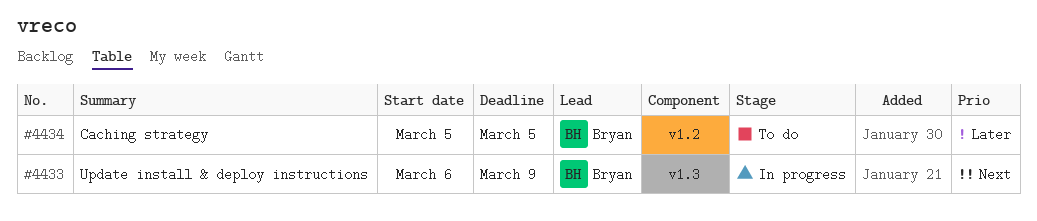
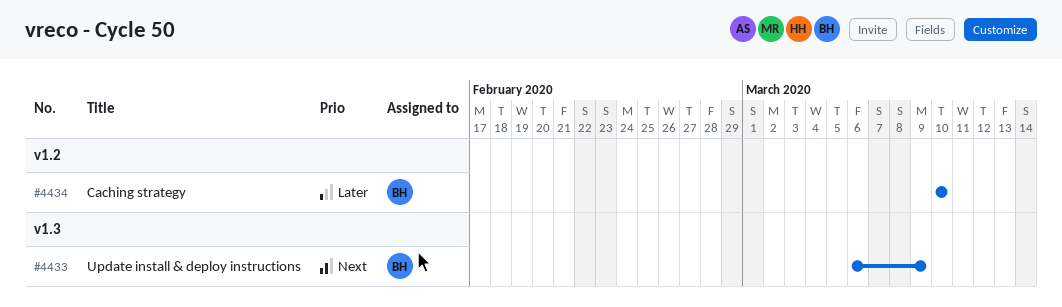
#4434, start: Mar 5 -> Mar 10
#4434, due: Mar 5 -> Mar 10

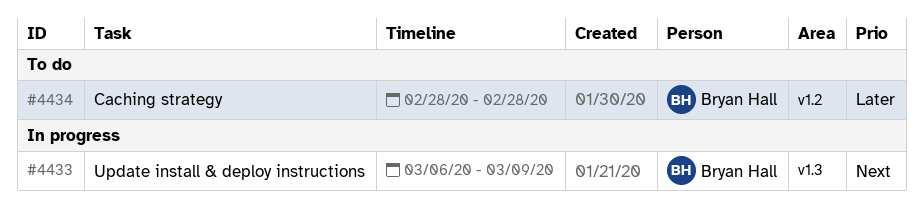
#4434, start: Mar 10 -> Feb 28
#4434, due: Mar 10 -> Feb 28

